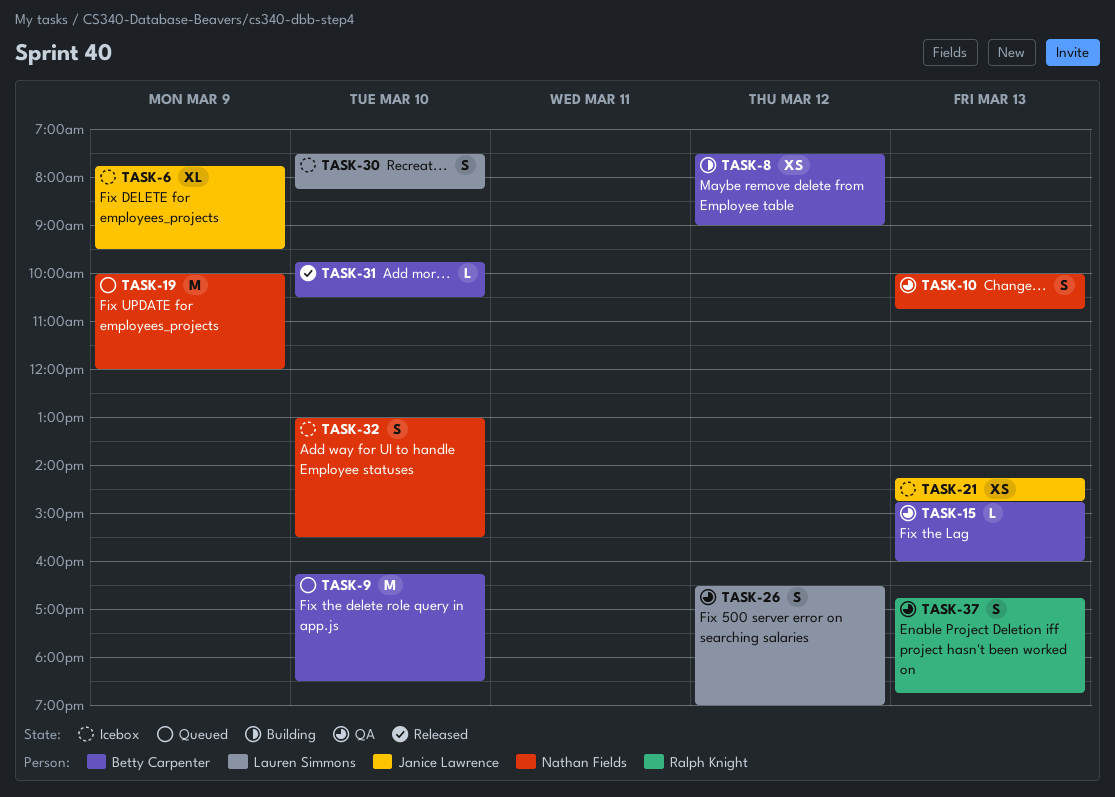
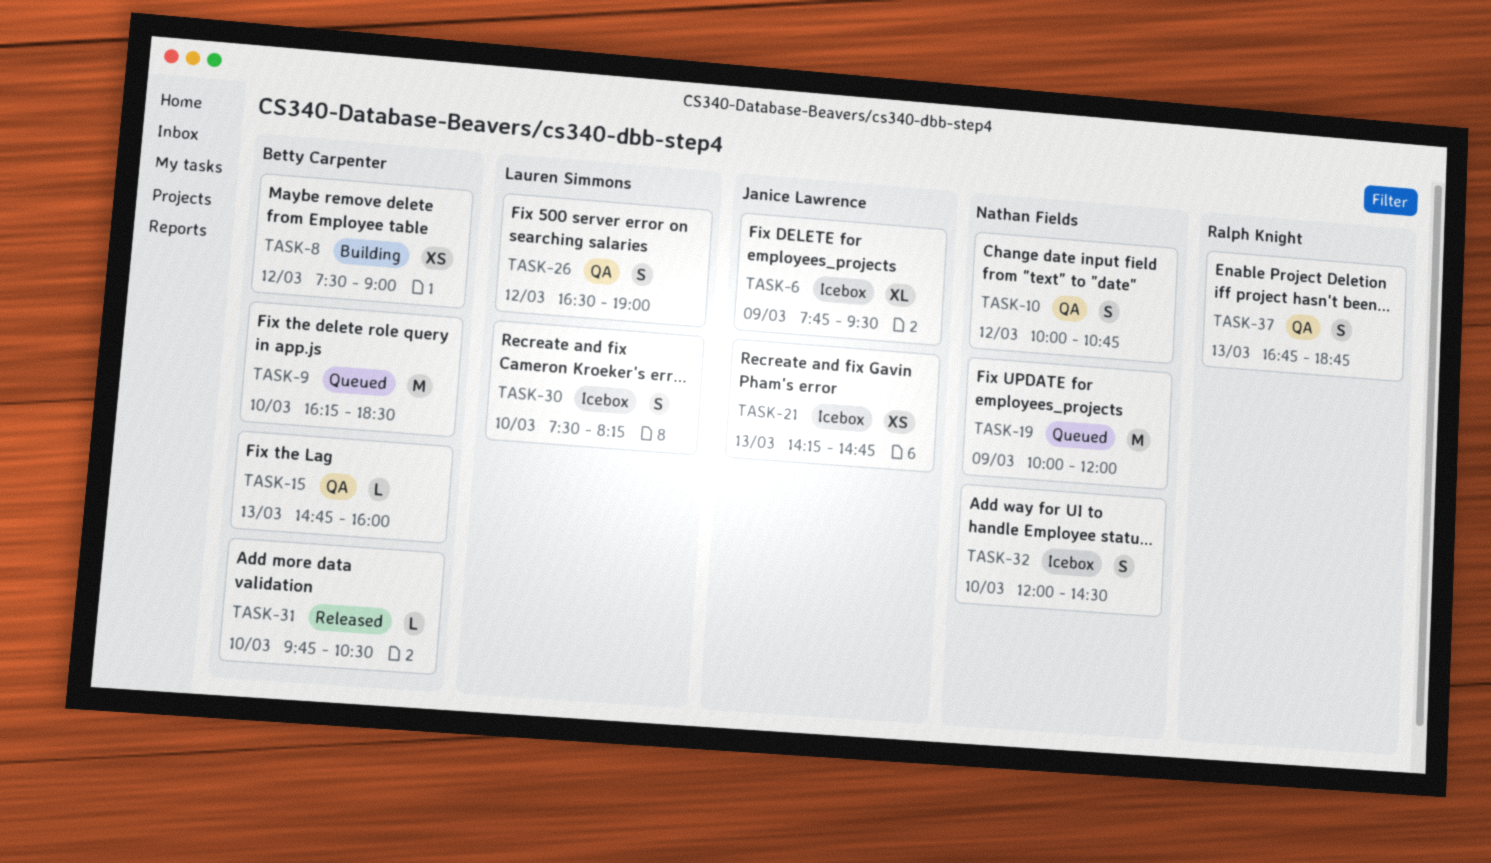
TASK-10, day: Mar 13 -> Mar 12
TASK-32, begins: 13:00 -> 12:00
TASK-32, ends: 15:30 -> 14:30

